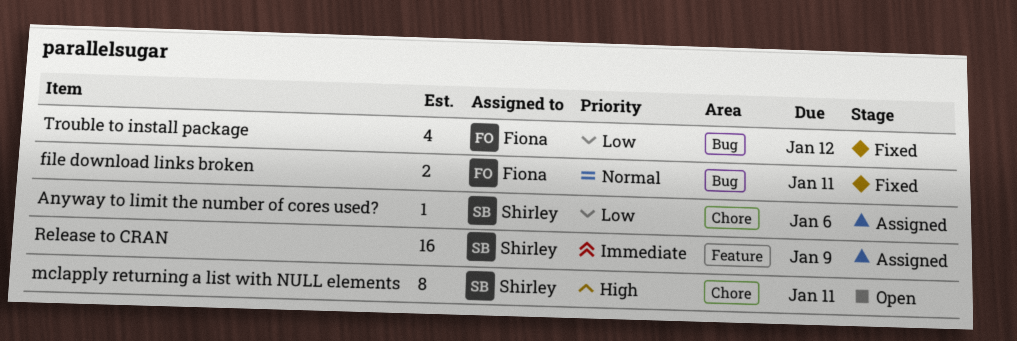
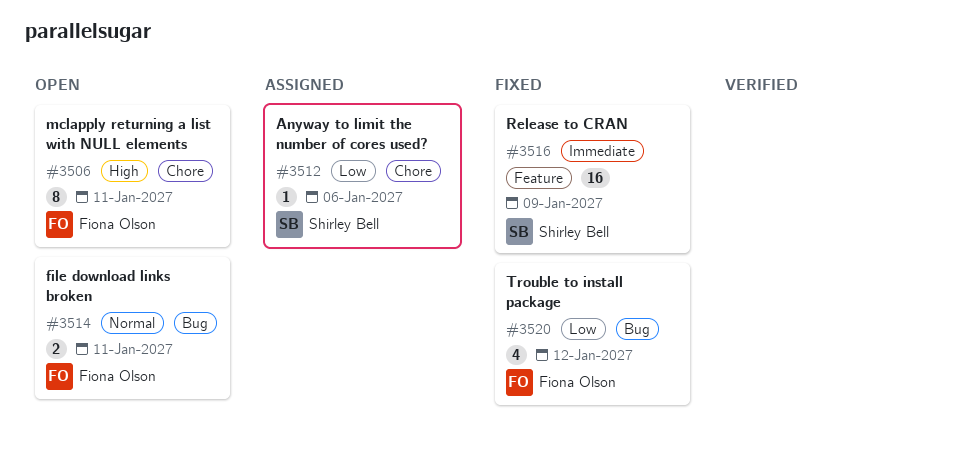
file download links broken, status: Fixed -> Open
mclapply returning a list with NULL elements, owner: Shirley Bell -> Fiona Olson
Release to CRAN, status: Assigned -> Fixed

